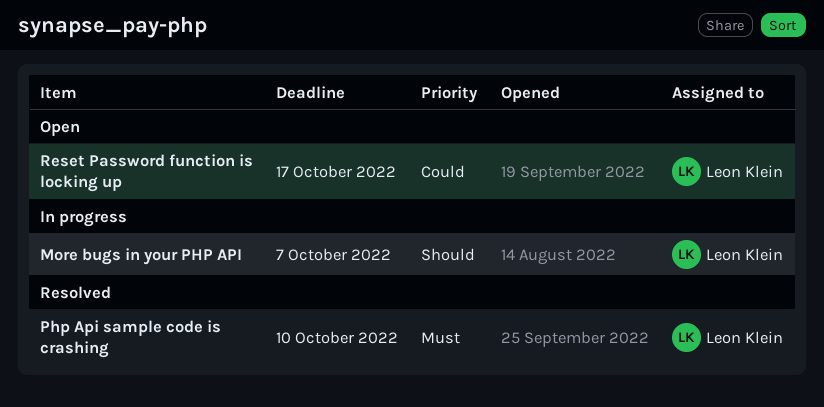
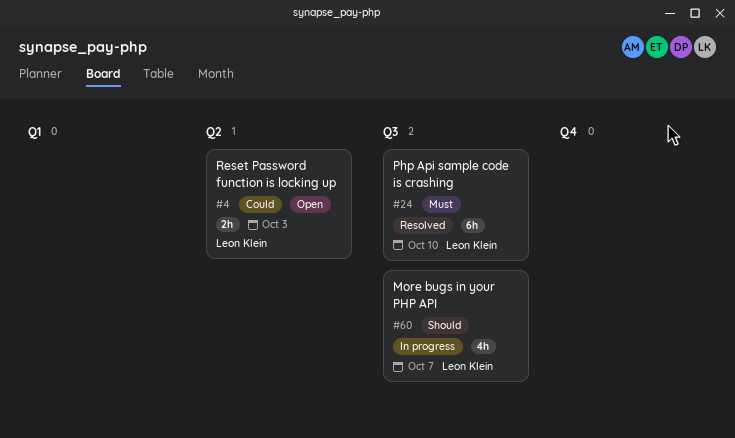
Reset Password function is locking up, due: Oct 17 -> Oct 3

